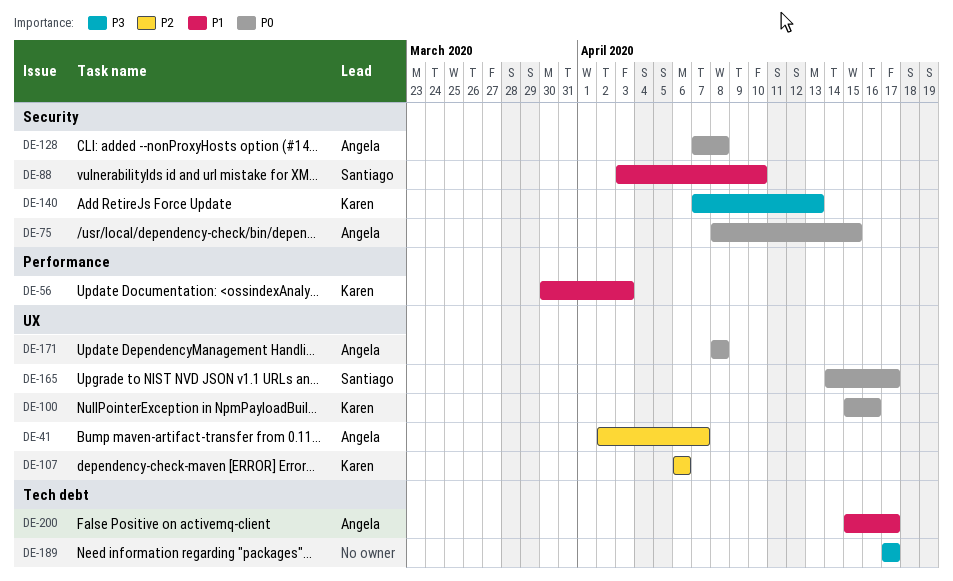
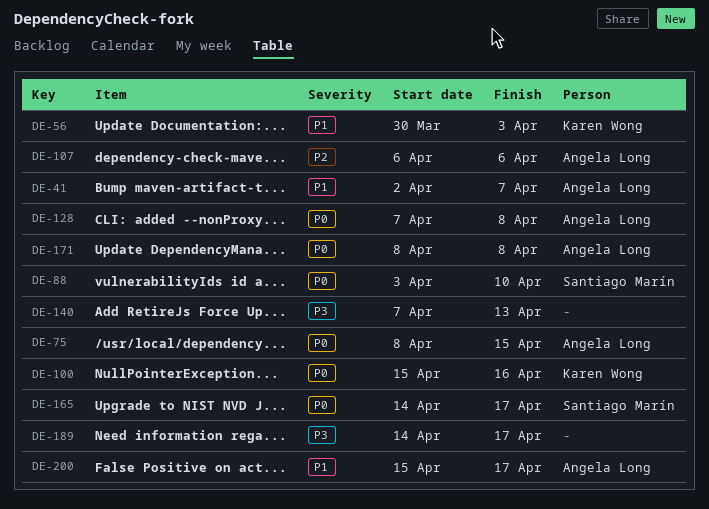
DE-41, priority: P2 -> P1
DE-88, priority: P1 -> P0
DE-107, owner: Karen Wong -> Angela Long
DE-140, owner: Karen Wong -> none
DE-189, start: Apr 17 -> Apr 14

